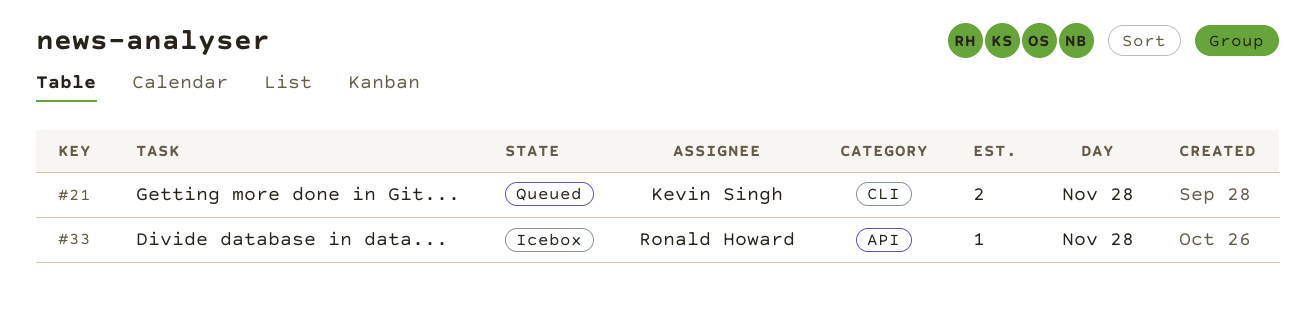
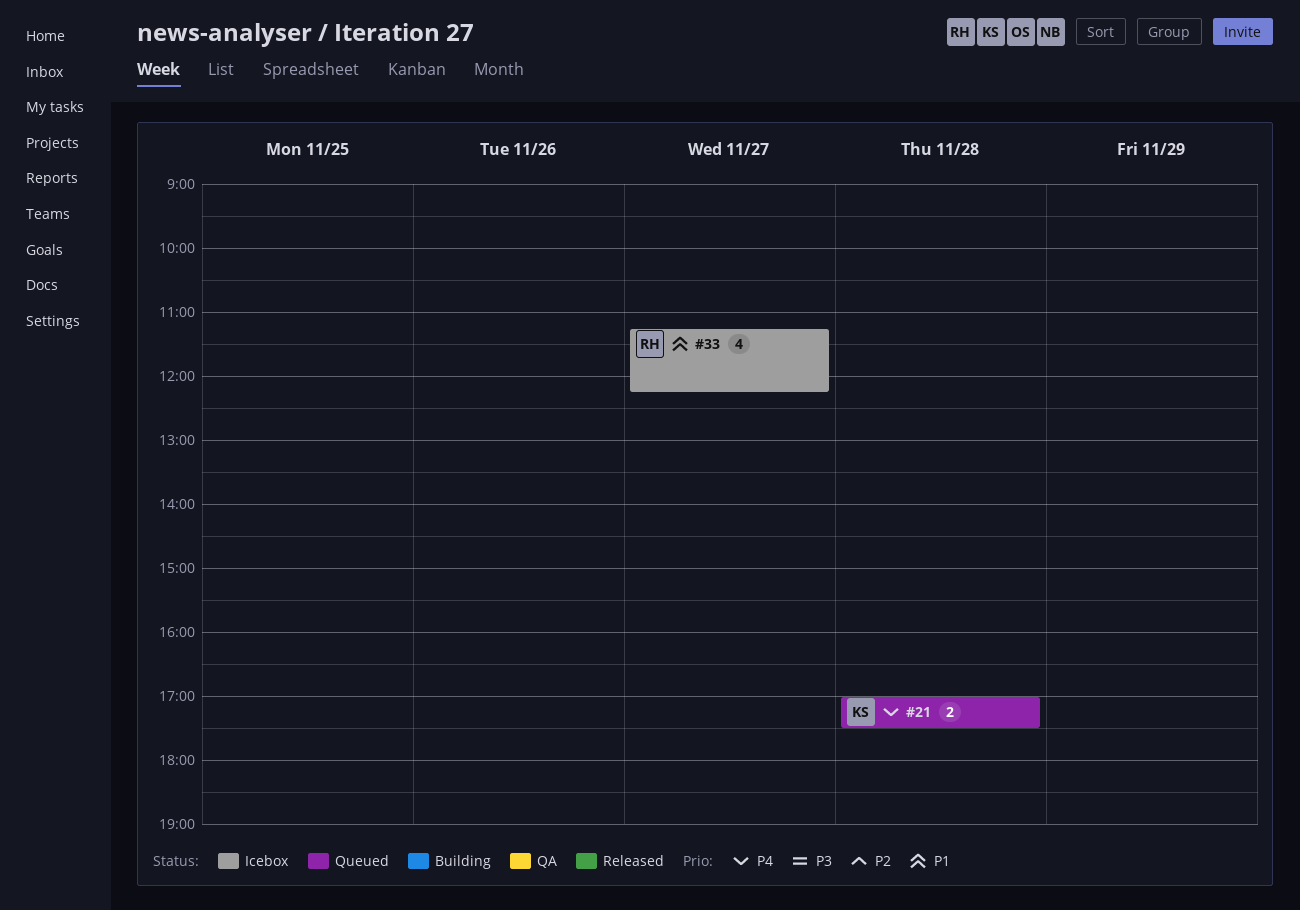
#33, estimate: 1 -> 4
#33, day: Nov 28 -> Nov 27

